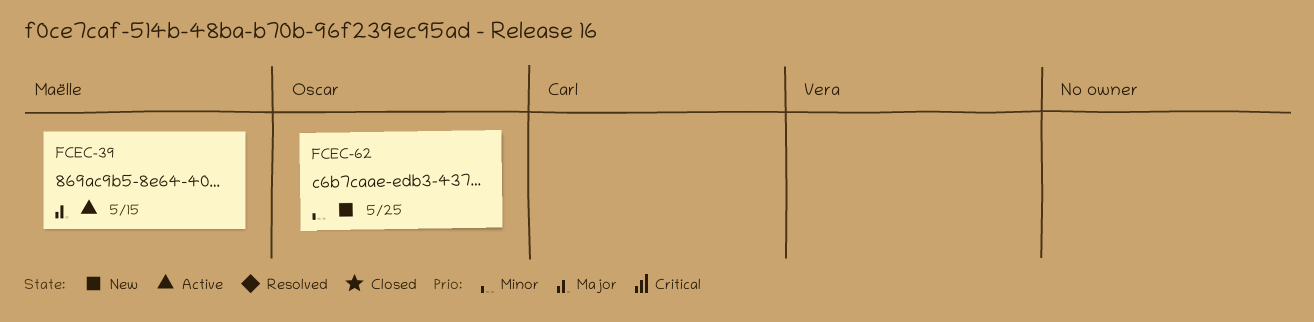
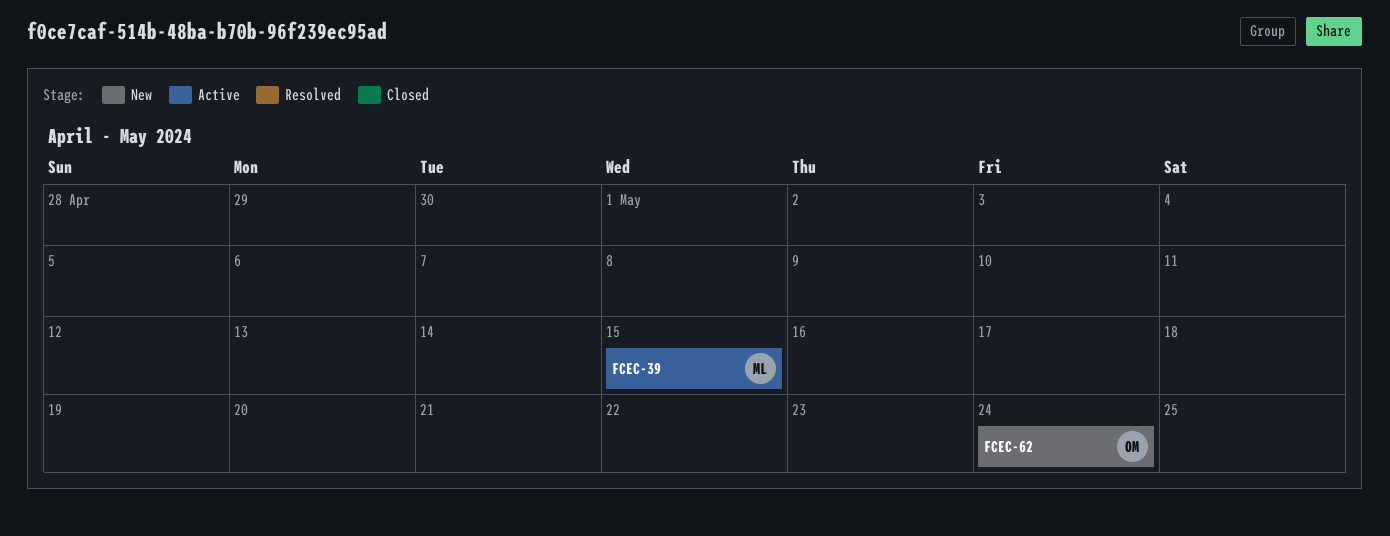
FCEC-62, due: May 25 -> May 24

